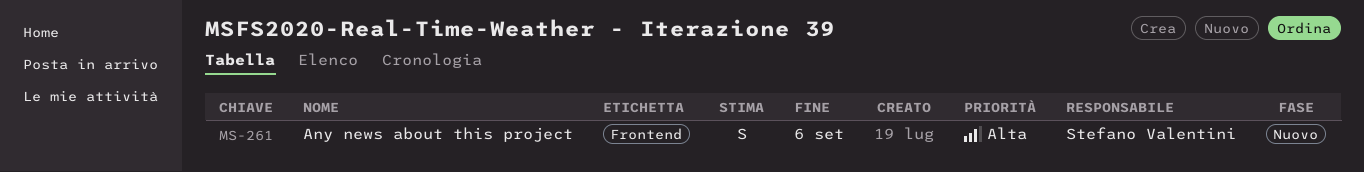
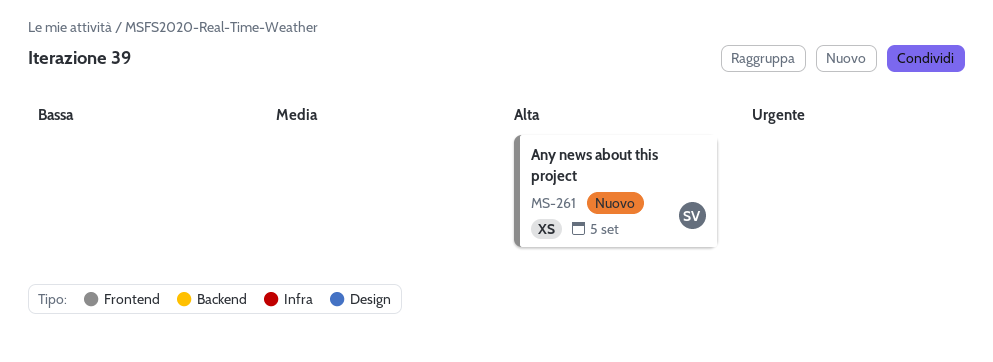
MS-261, estimate: S -> XS
MS-261, due: Sep 6 -> Sep 5

